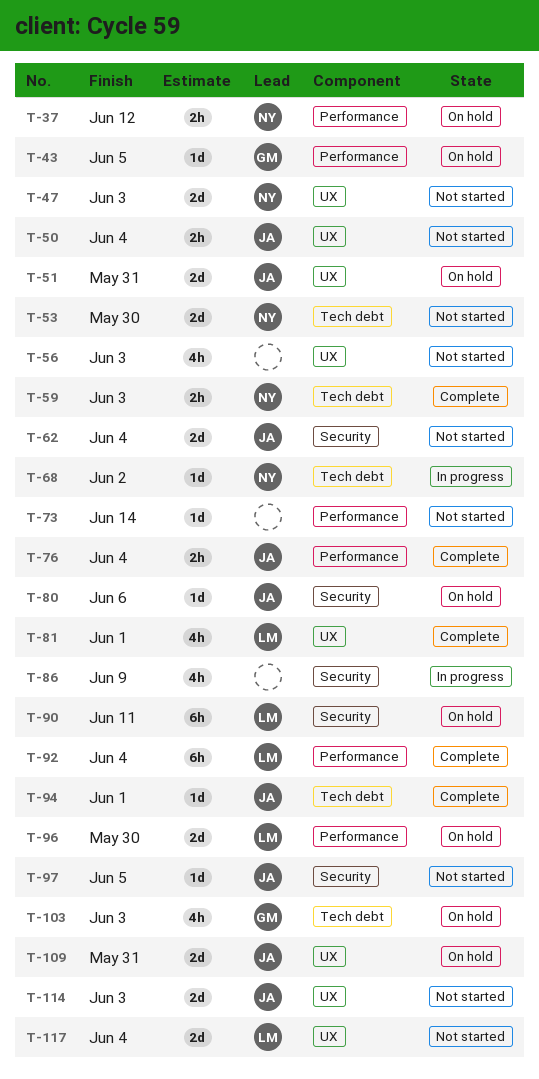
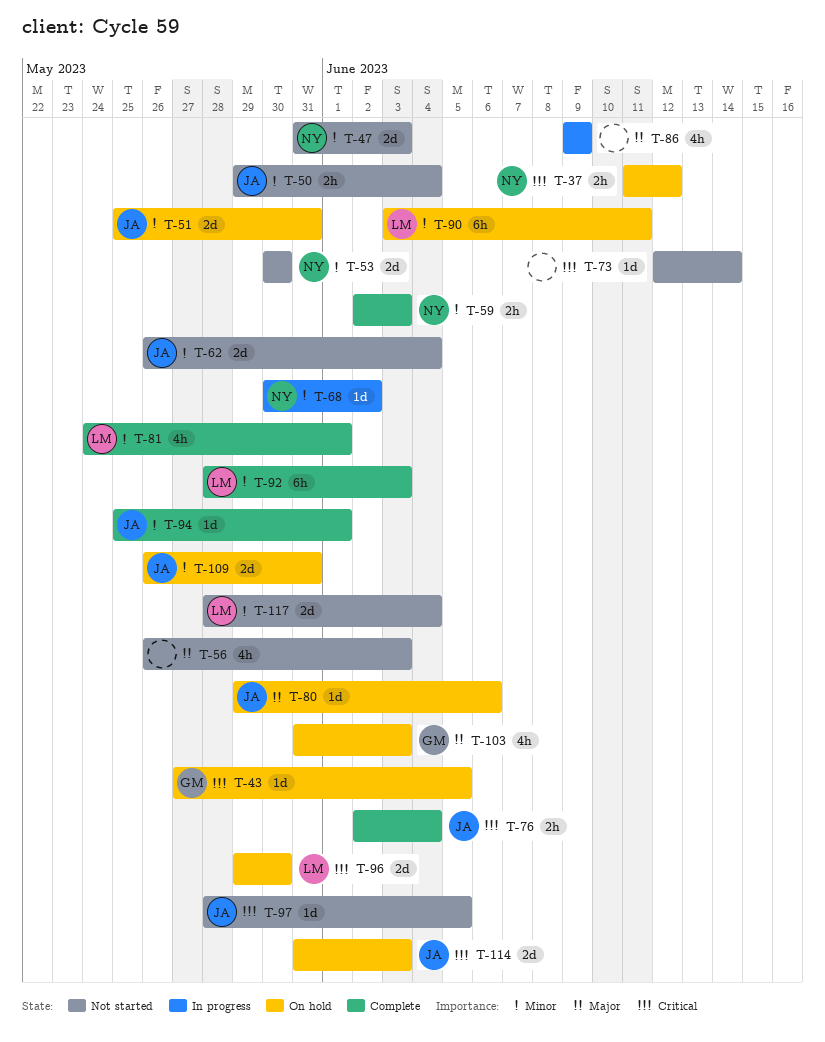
T-92, due: Jun 4 -> Jun 3
T-114, status: Not started -> On hold

